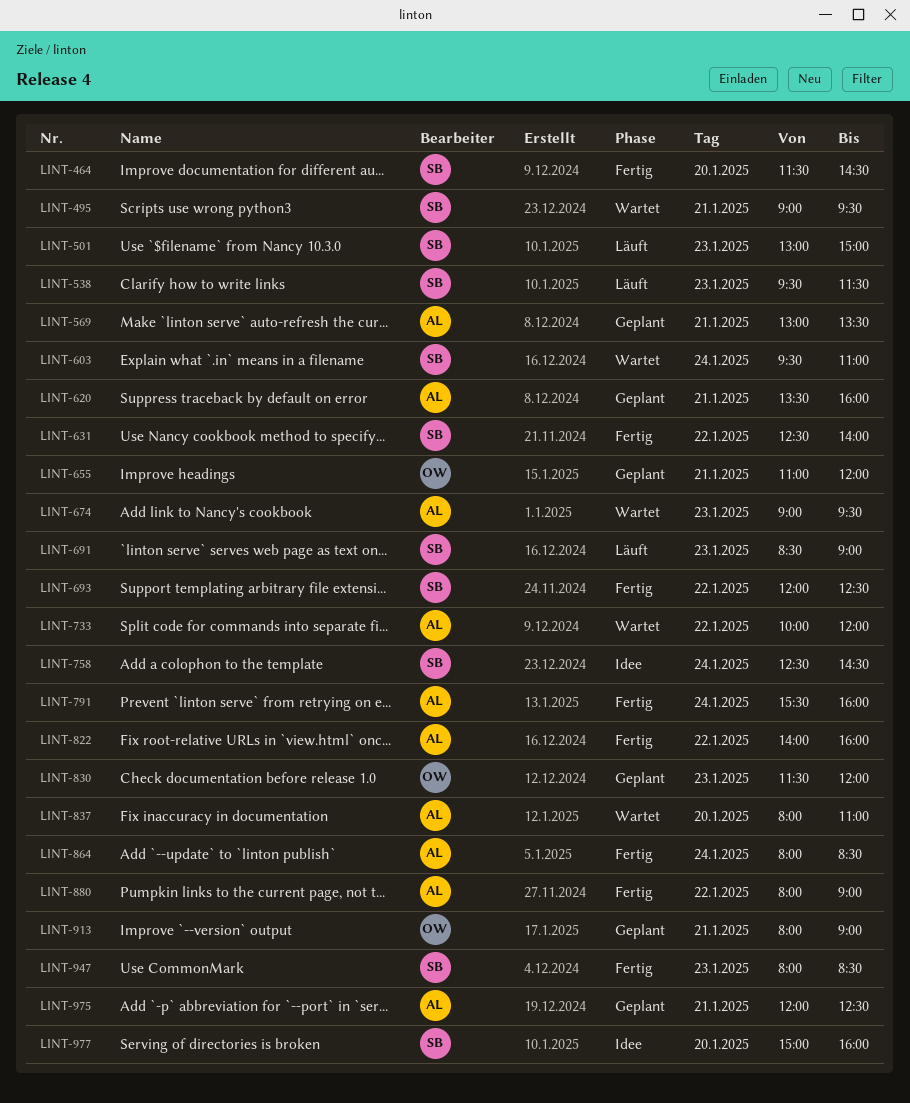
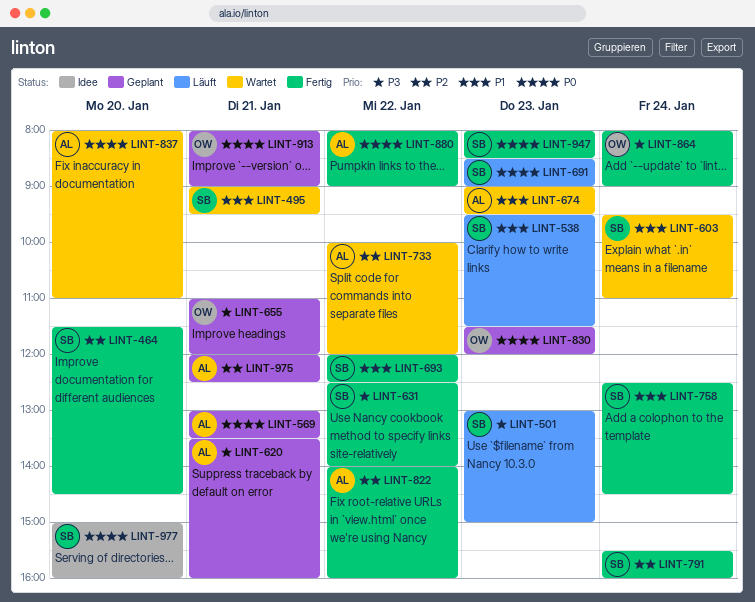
LINT-758, status: Idee -> Fertig
LINT-791, owner: AL -> SB
LINT-864, owner: AL -> OW
LINT-864, ends: 08:30 -> 09:00

